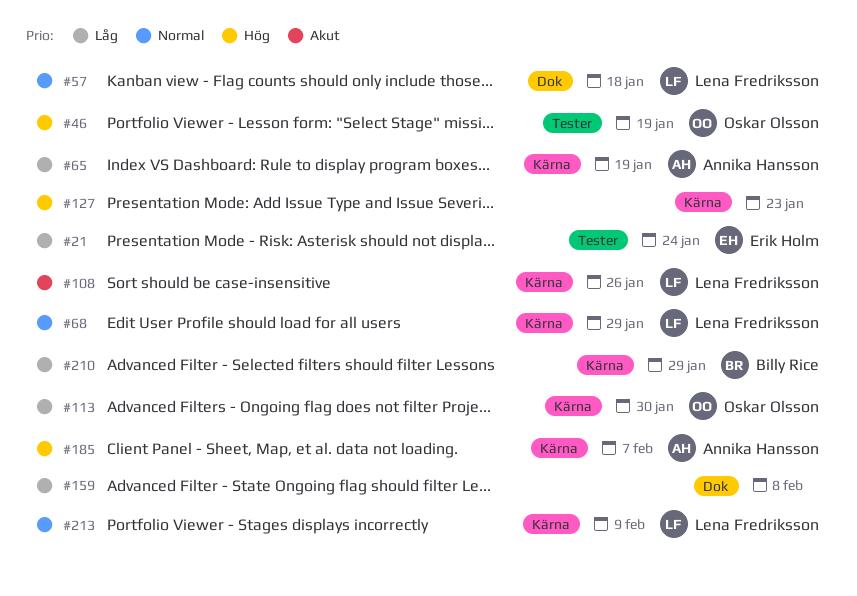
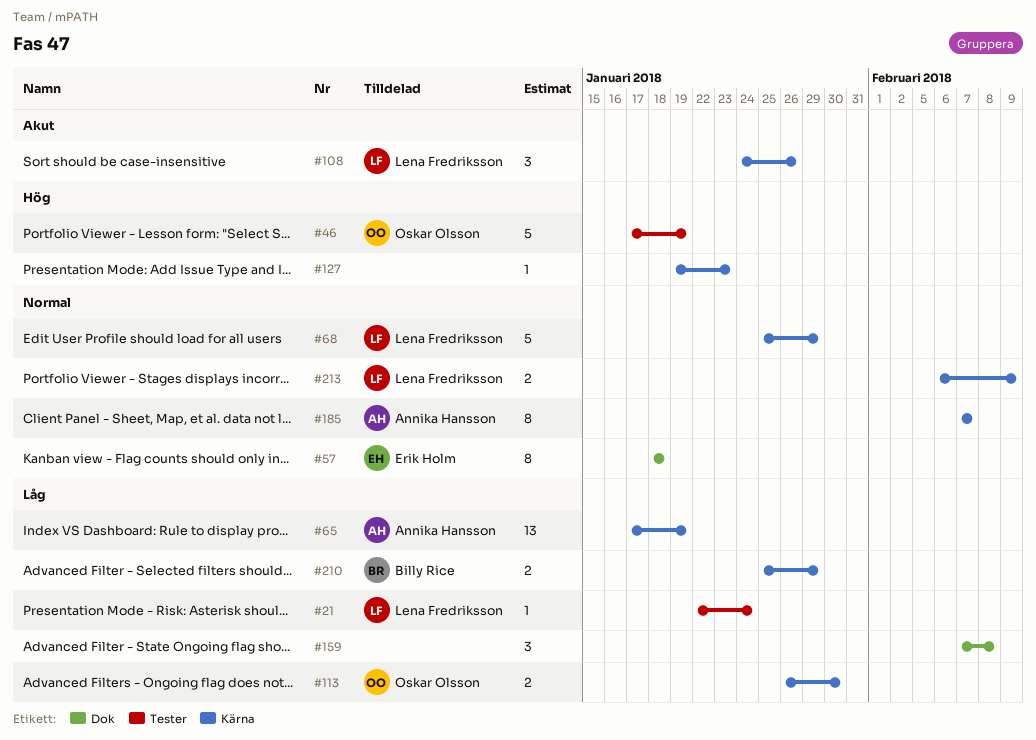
#21, owner: Erik Holm -> Lena Fredriksson
#57, owner: Lena Fredriksson -> Erik Holm
#185, priority: Hög -> Normal

